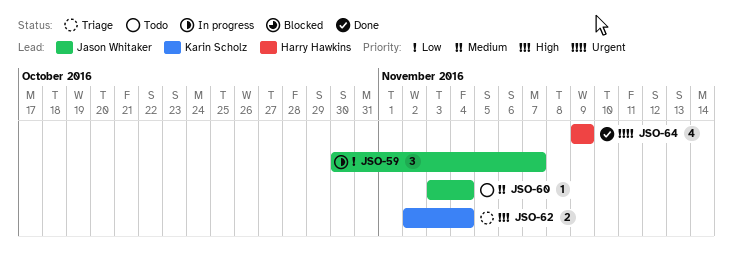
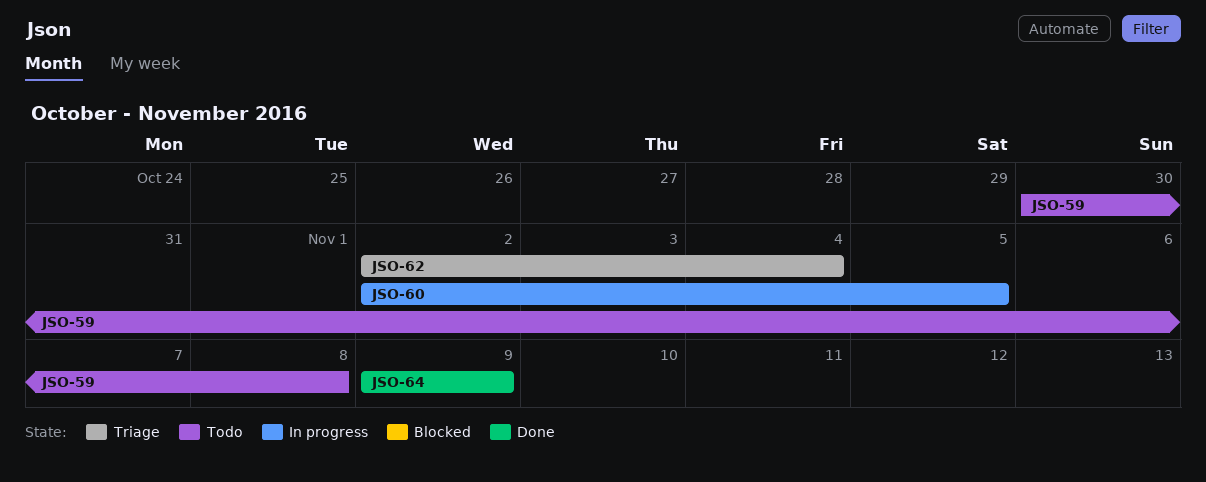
JSO-59, status: In progress -> Todo
JSO-59, due: Nov 7 -> Nov 8
JSO-60, status: Todo -> In progress
JSO-60, start: Nov 3 -> Nov 2
JSO-60, due: Nov 4 -> Nov 5

